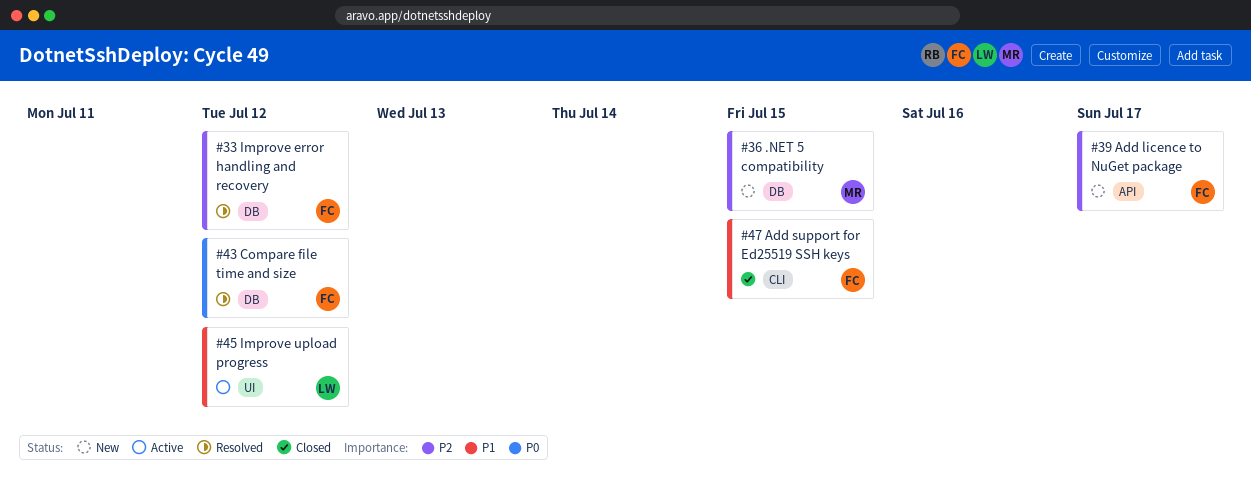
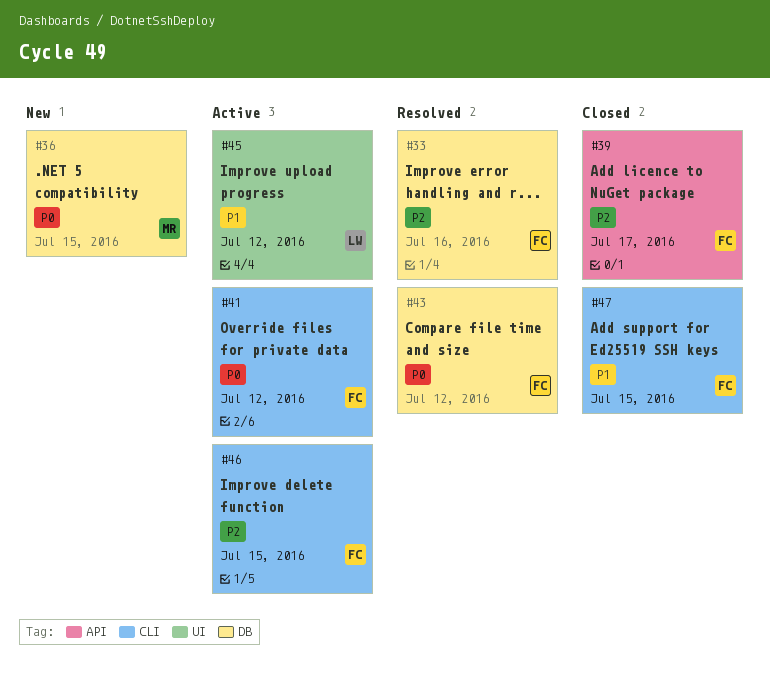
#33, due: Jul 12 -> Jul 16
#36, priority: P2 -> P0
#39, status: New -> Closed
#41: none -> present
#46: none -> present

